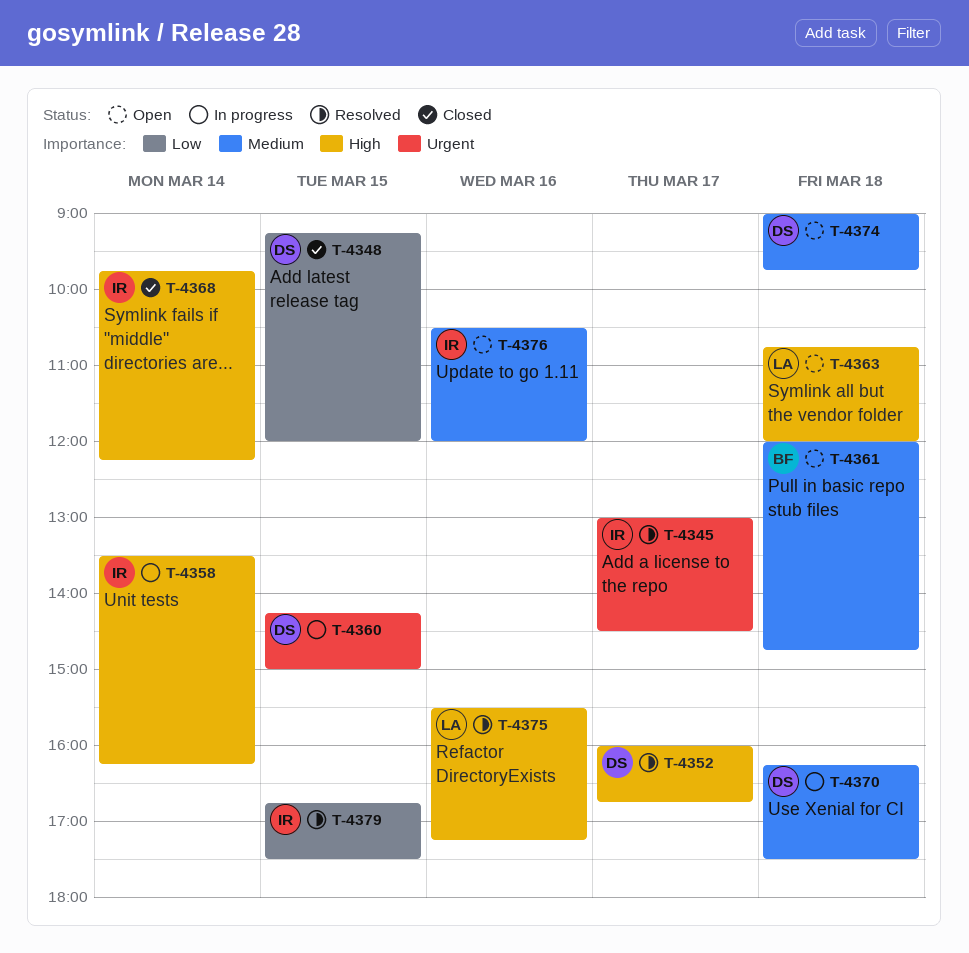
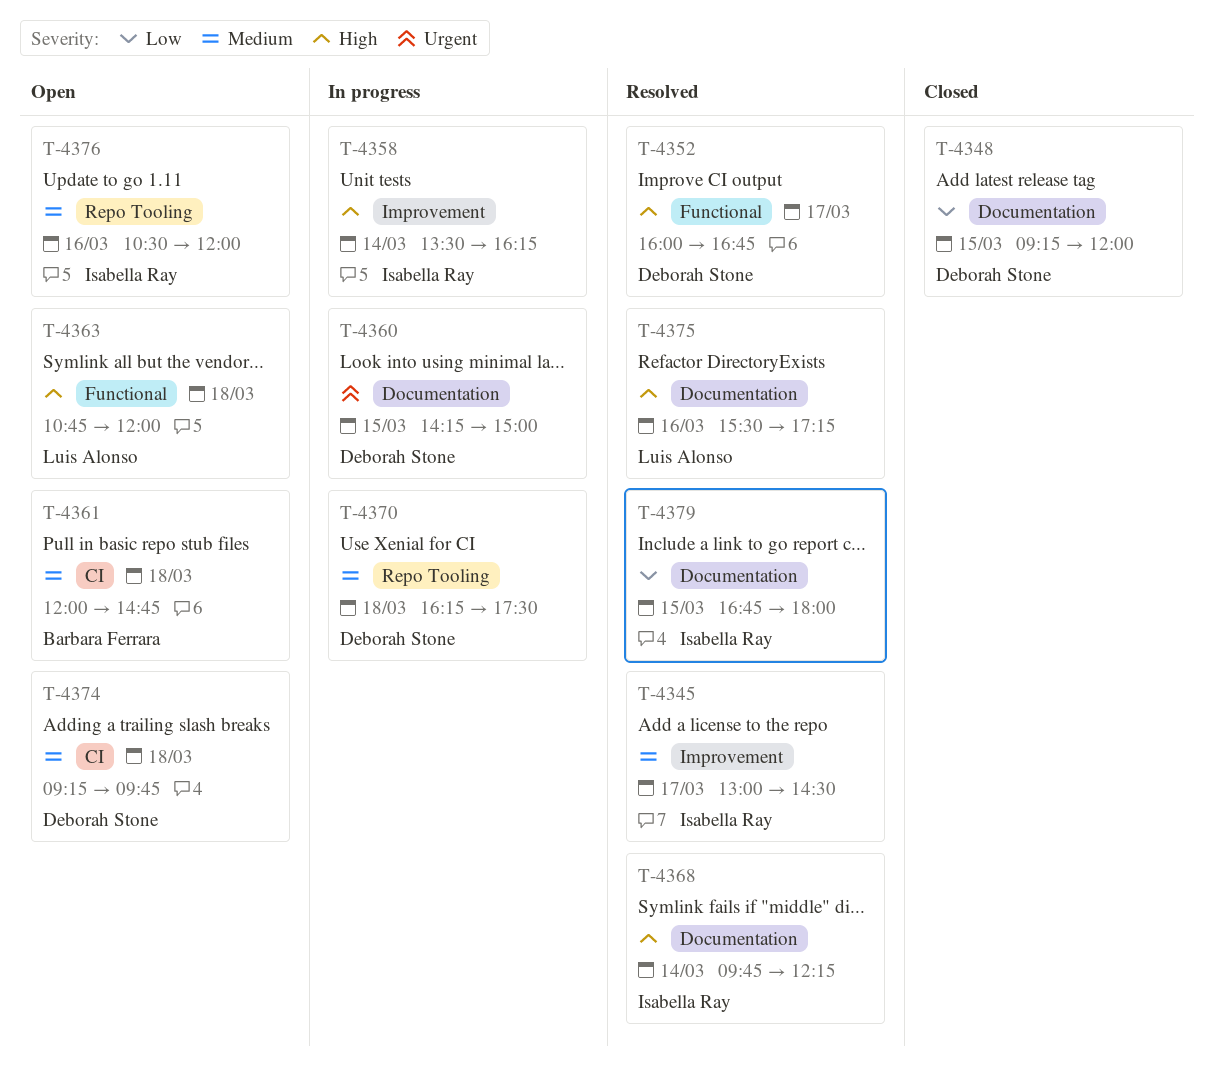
T-4345, priority: Urgent -> Medium
T-4368, status: Closed -> Resolved
T-4374, begins: 09:00 -> 09:15
T-4379, ends: 17:30 -> 18:00

